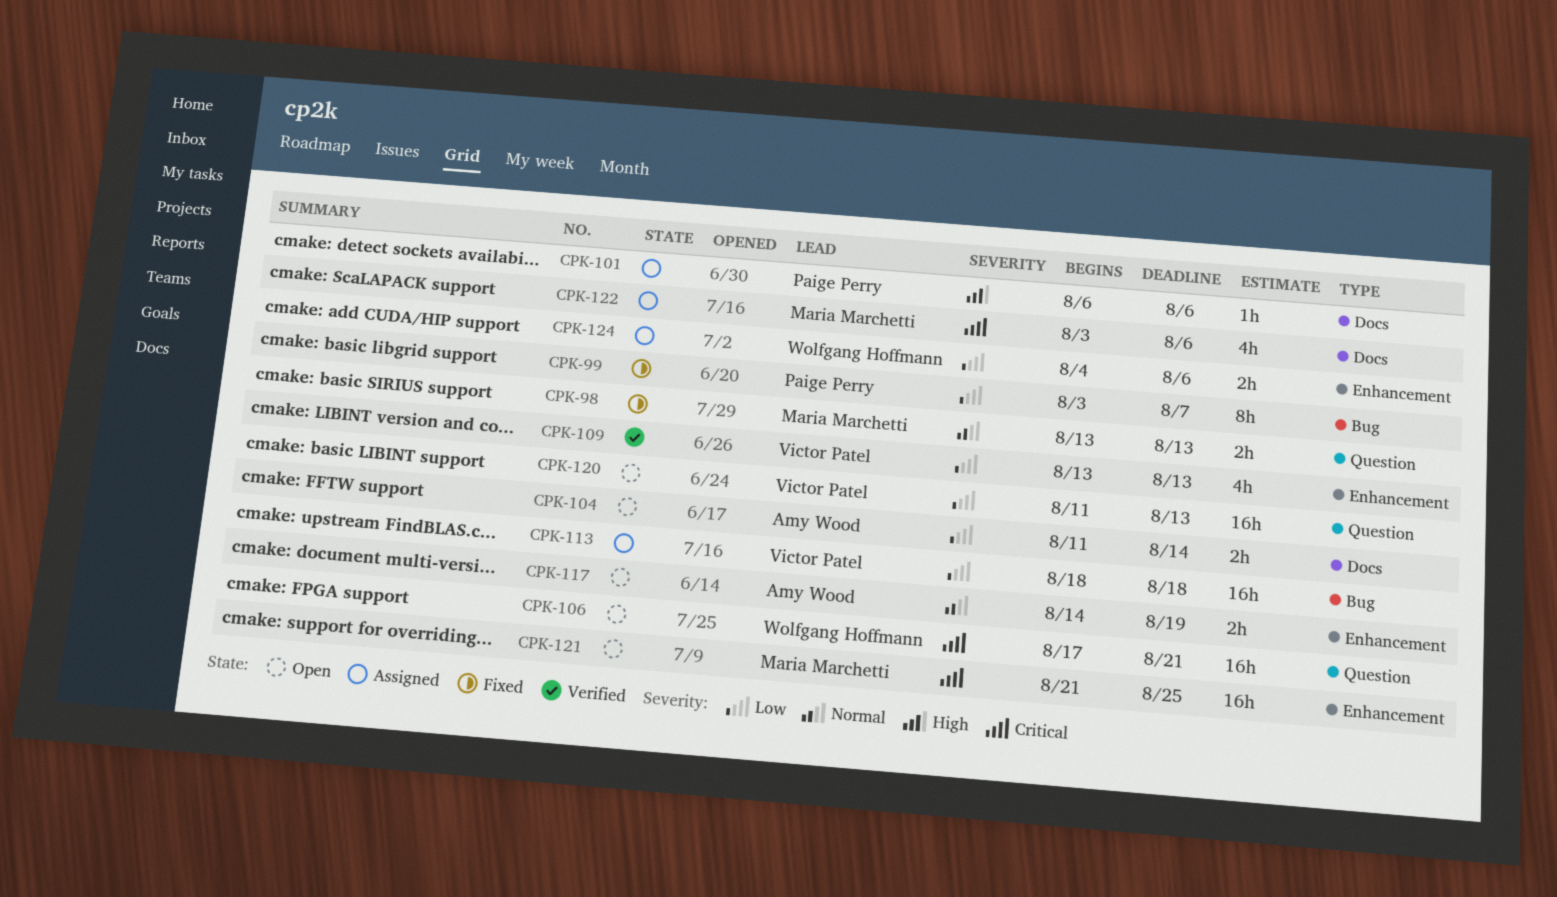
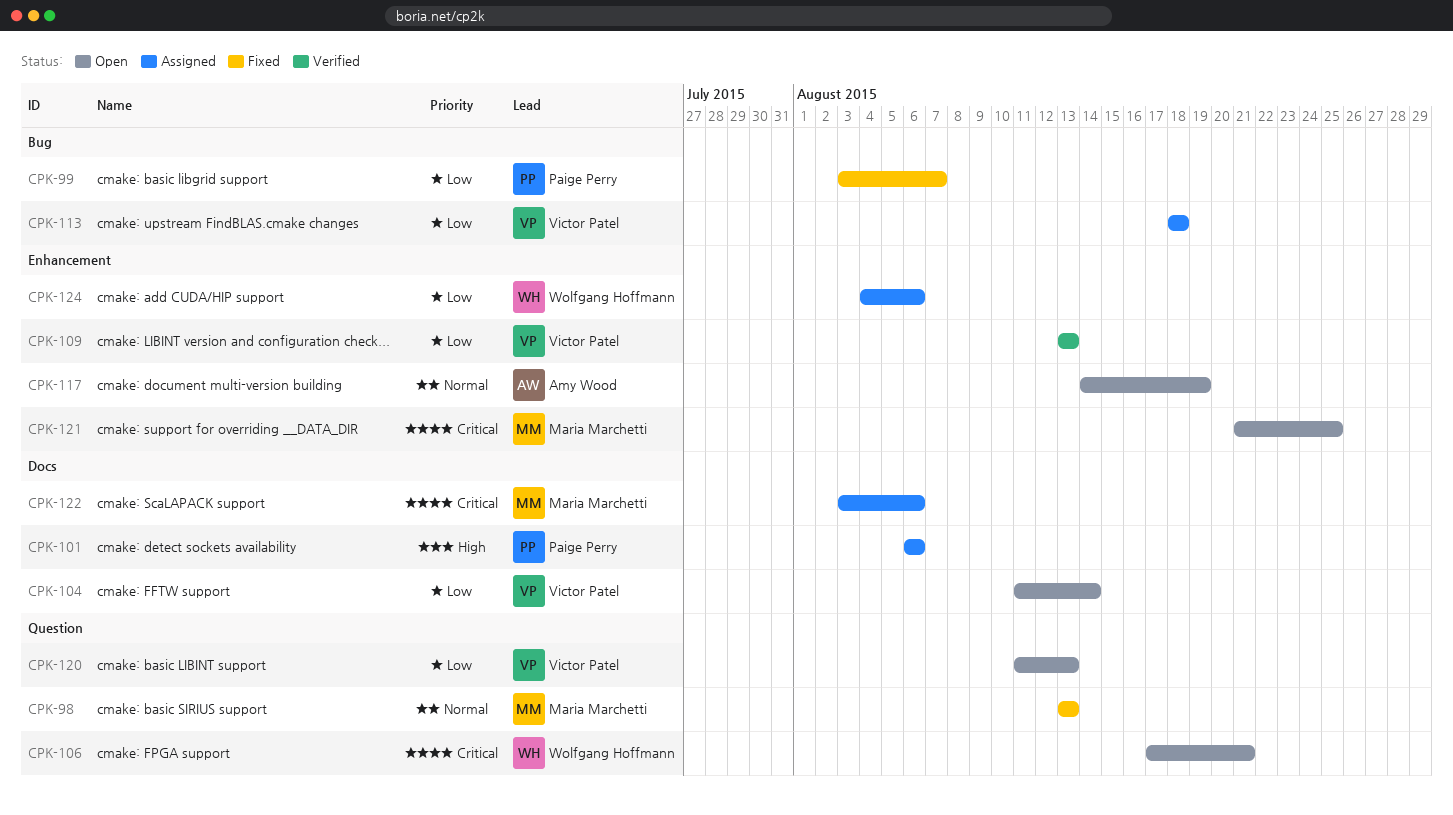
CPK-104, owner: Amy Wood -> Victor Patel

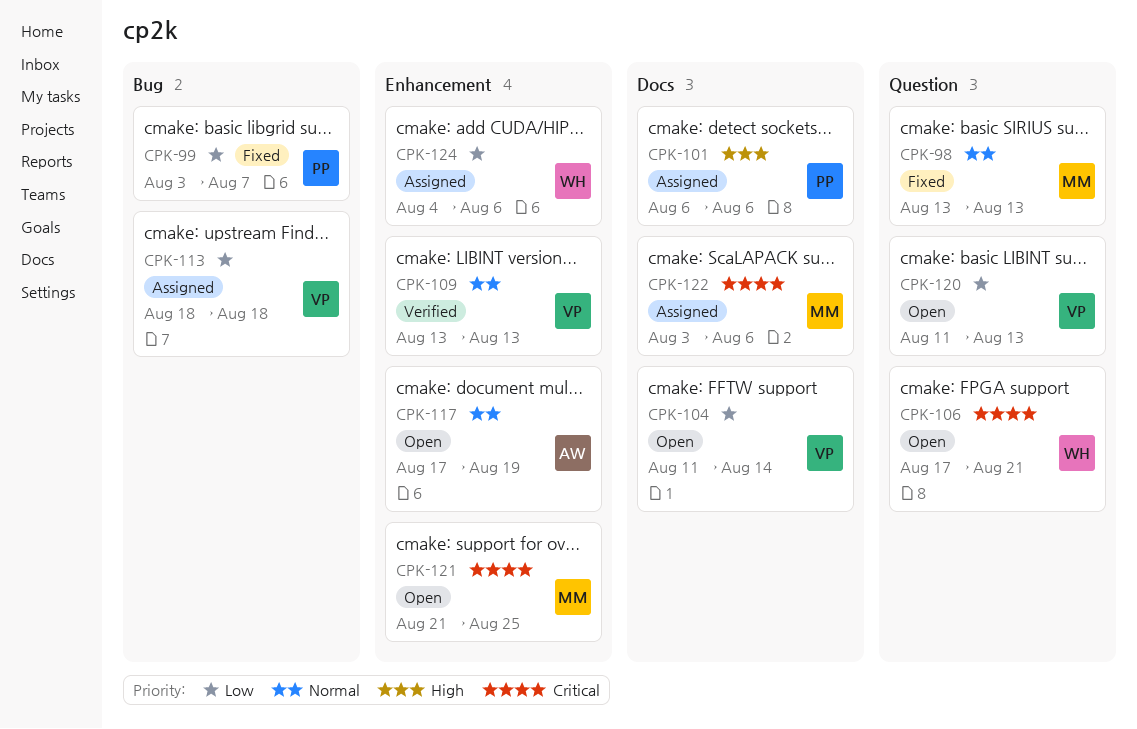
CPK-109, priority: Low -> Normal
CPK-117, start: Aug 14 -> Aug 17

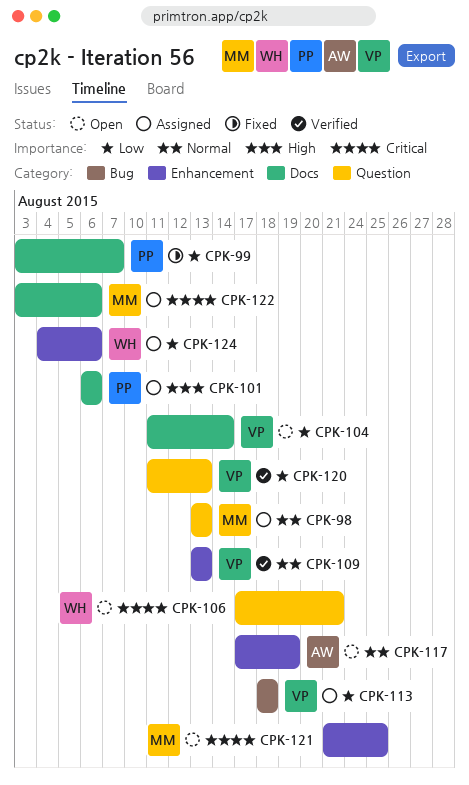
CPK-98, status: Fixed -> Assigned
CPK-99, label: Bug -> Docs
CPK-120, status: Open -> Verified

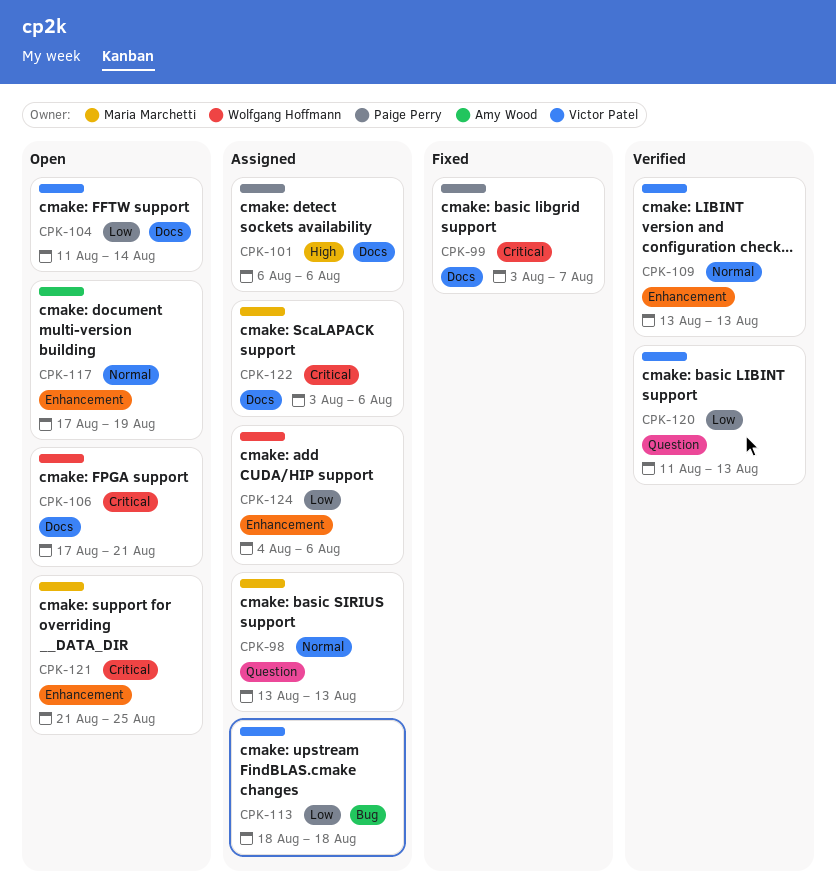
CPK-99, priority: Low -> Critical
CPK-106, label: Question -> Docs

